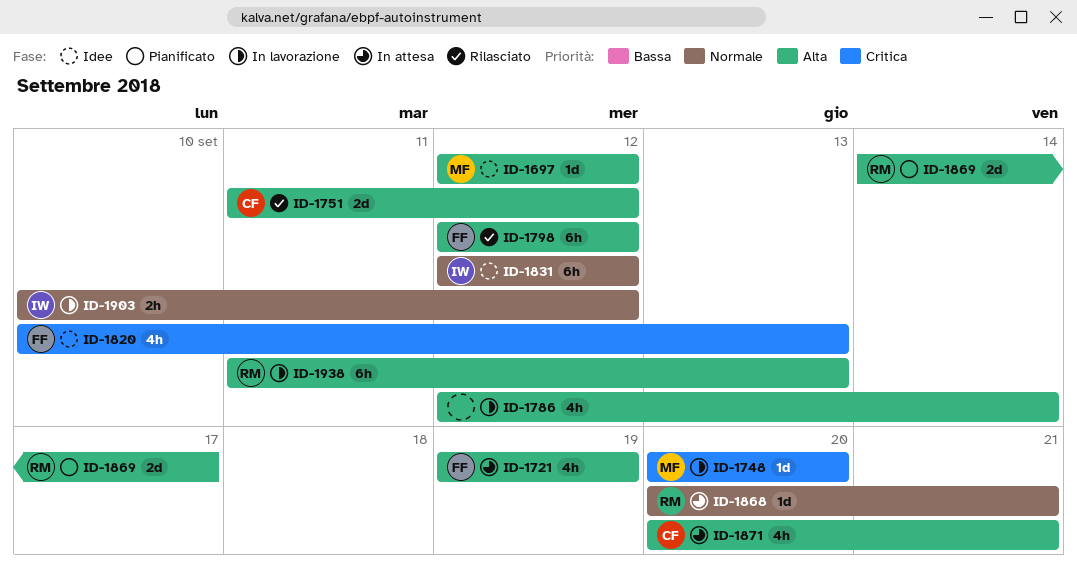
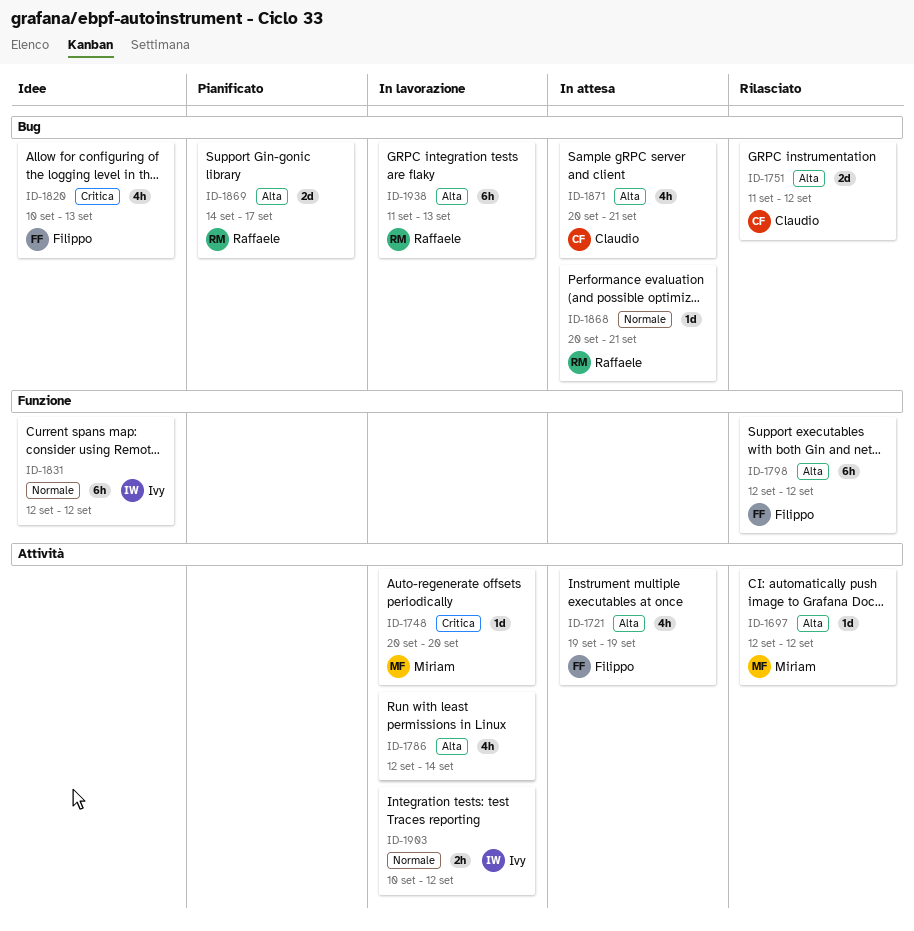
ID-1697, status: Idee -> Rilasciato

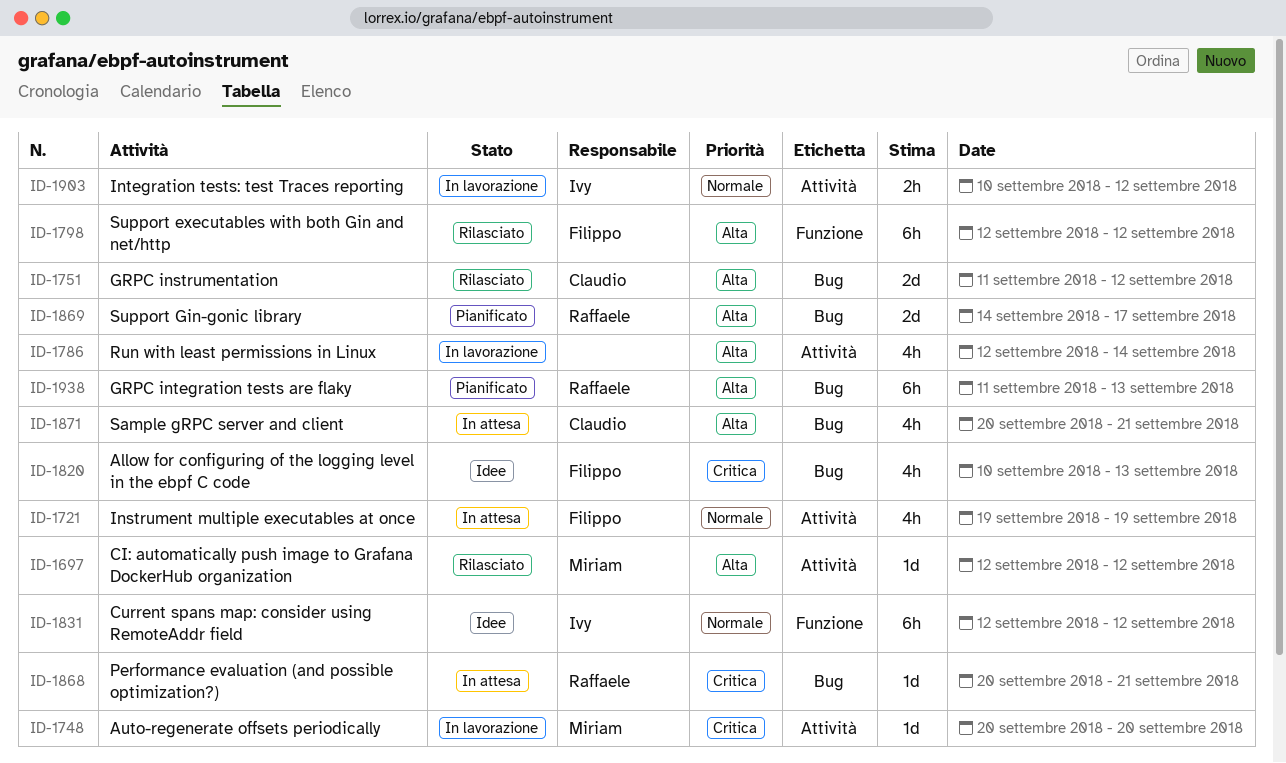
ID-1721, priority: Alta -> Normale
ID-1868, priority: Normale -> Critica
ID-1938, status: In lavorazione -> Pianificato

